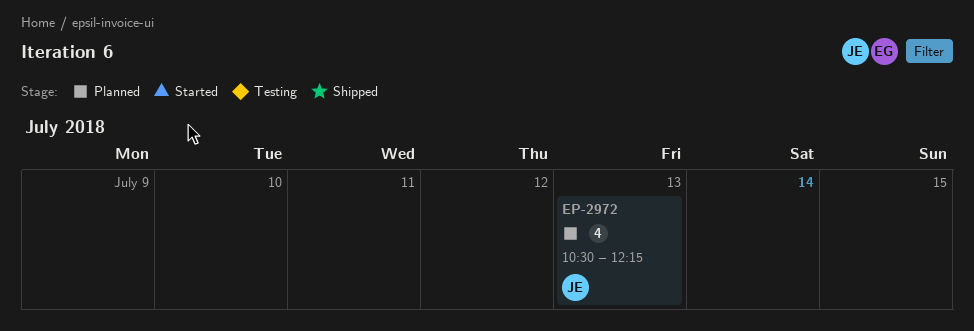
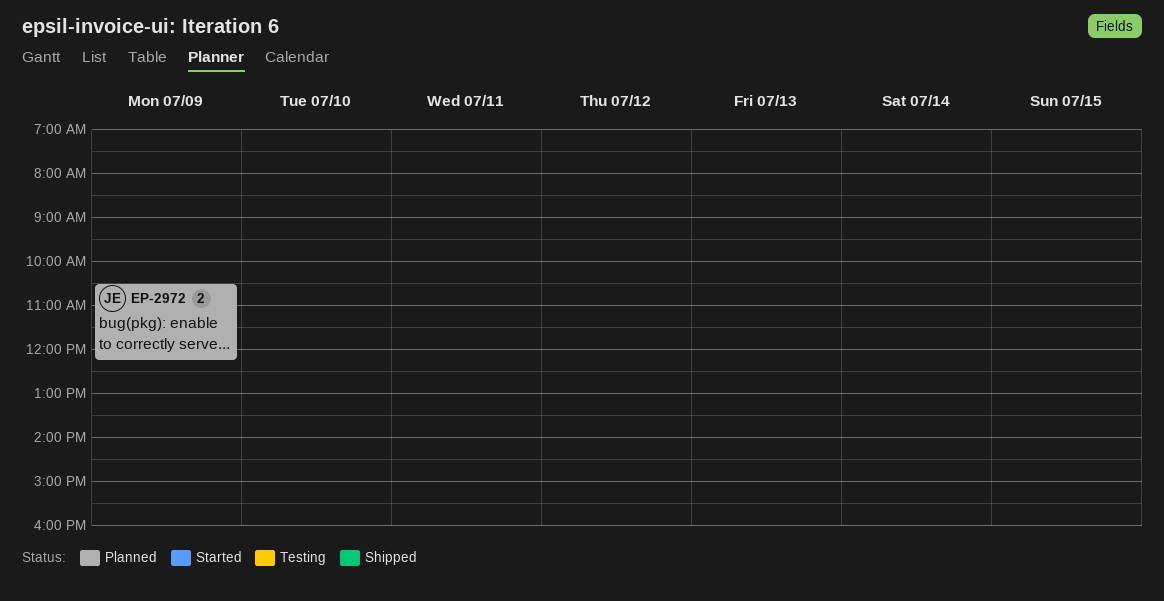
EP-2972, estimate: 4 -> 2
EP-2972, day: Jul 13 -> Jul 9

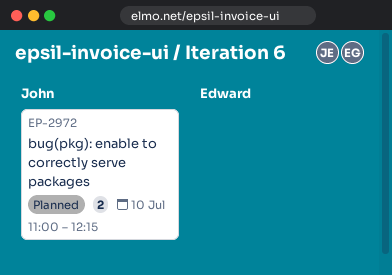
EP-2972, day: Jul 9 -> Jul 10
EP-2972, begins: 10:30 -> 11:00

